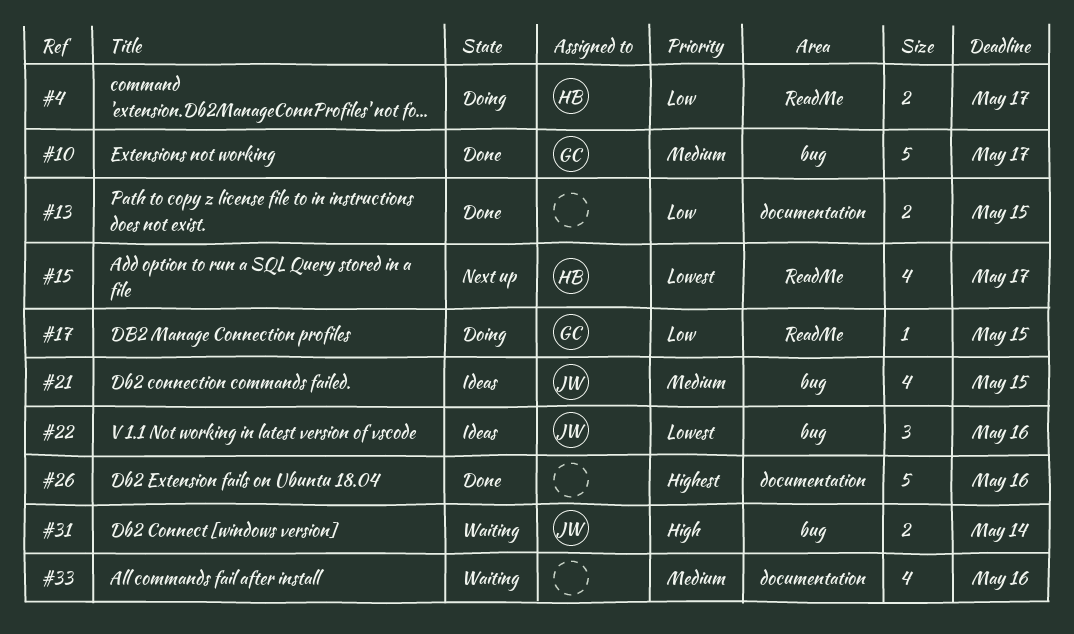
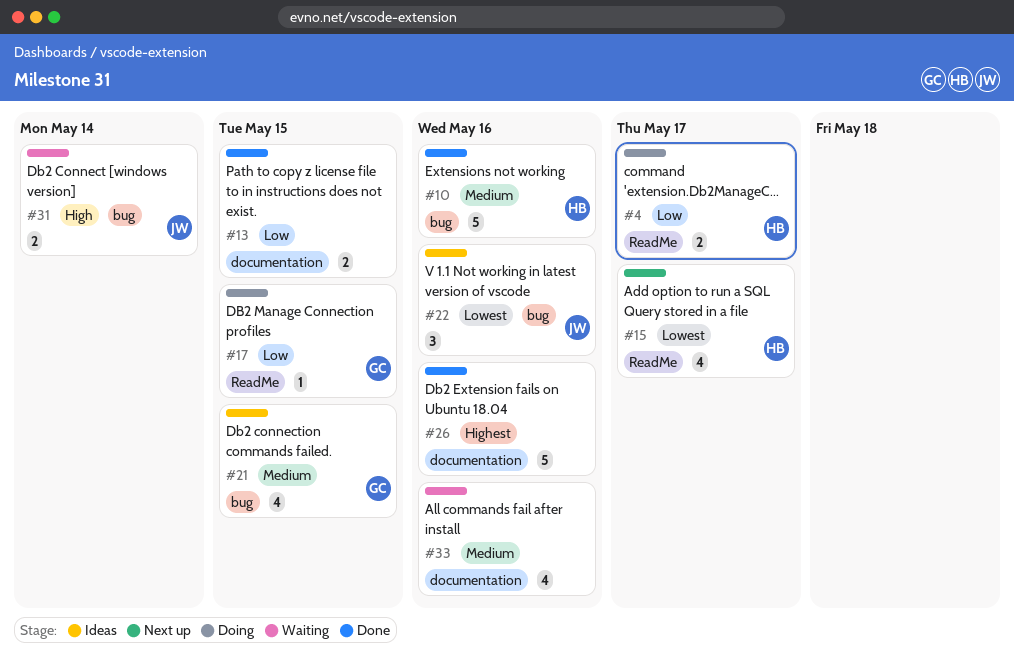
#10, owner: GC -> HB
#10, due: May 17 -> May 16
#21, owner: JW -> GC

